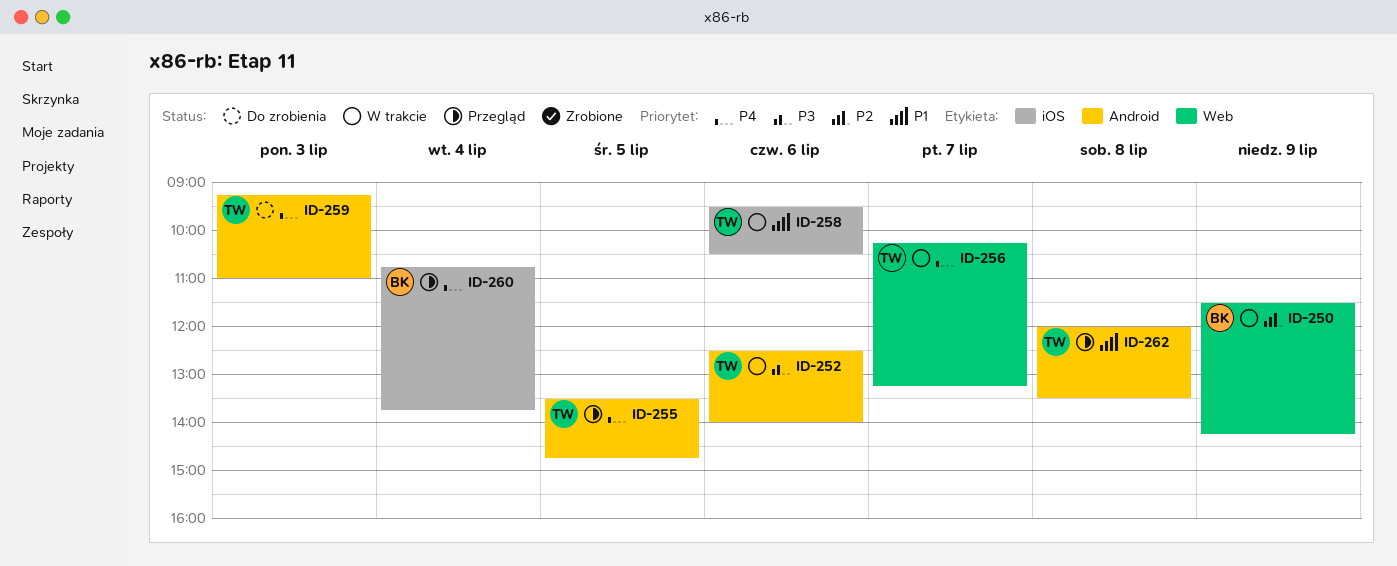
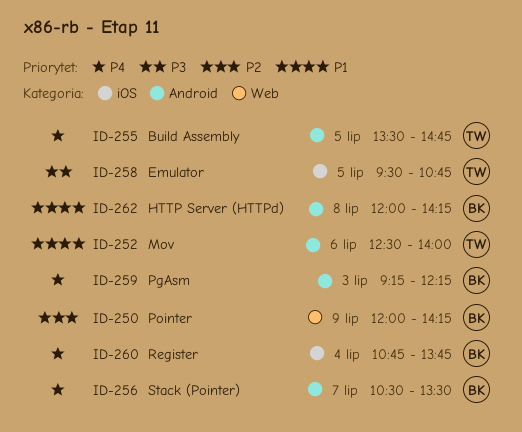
ID-250, begins: 11:30 -> 12:00
ID-252, priority: P3 -> P1
ID-256, owner: TW -> BK
ID-256, label: Web -> Android
ID-256, begins: 10:15 -> 10:30
ID-256, ends: 13:15 -> 13:30
ID-258, priority: P1 -> P3
ID-258, day: Jul 6 -> Jul 5
ID-258, ends: 10:30 -> 10:45
ID-259, owner: TW -> BK
ID-259, ends: 11:00 -> 12:15
ID-262, owner: TW -> BK
ID-262, ends: 13:30 -> 14:15

